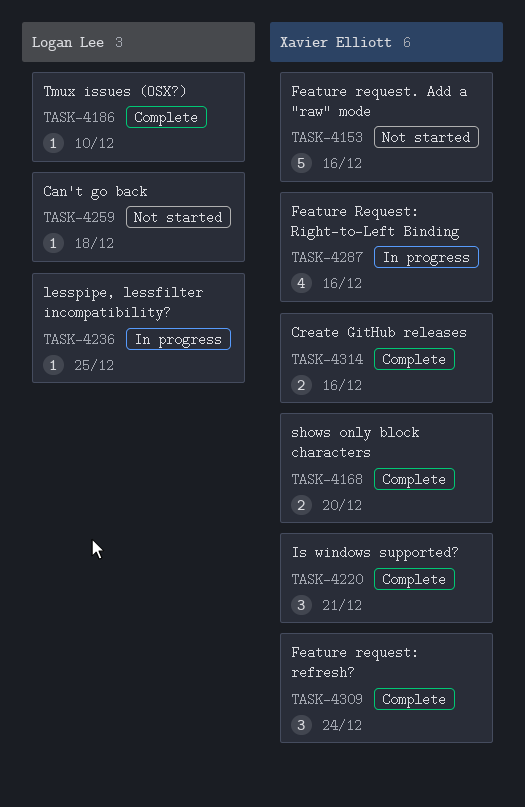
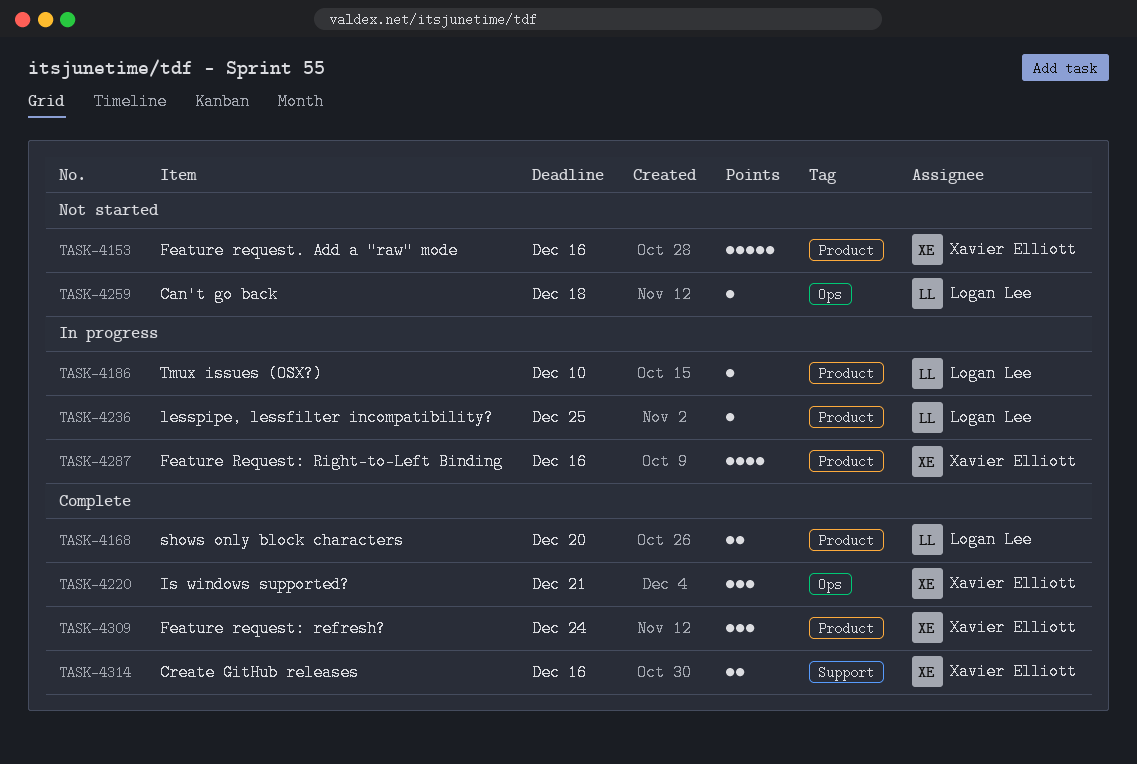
TASK-4168, owner: Xavier Elliott -> Logan Lee
TASK-4186, status: Complete -> In progress

